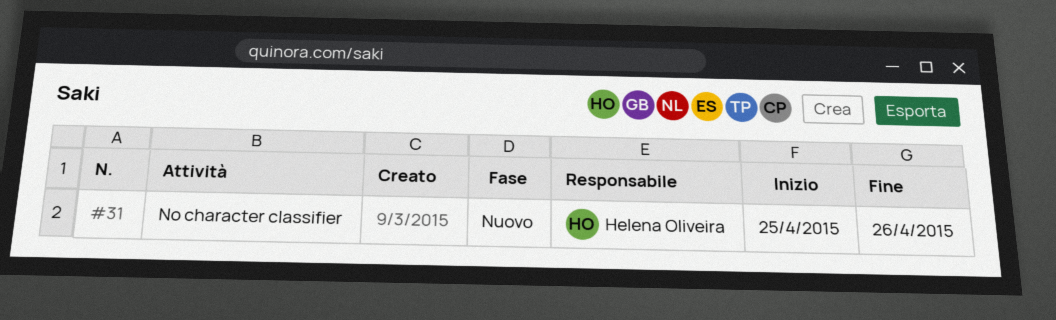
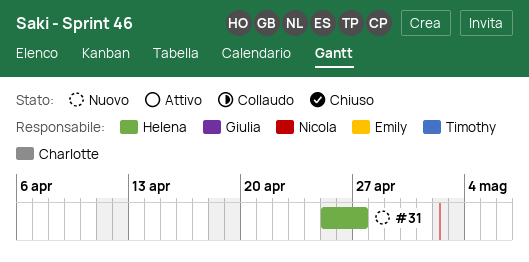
#31, due: Apr 26 -> Apr 27

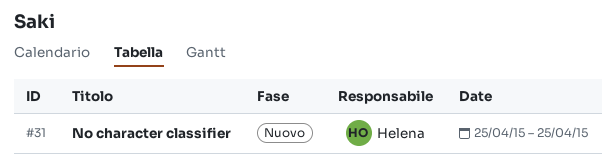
#31, due: Apr 27 -> Apr 25

